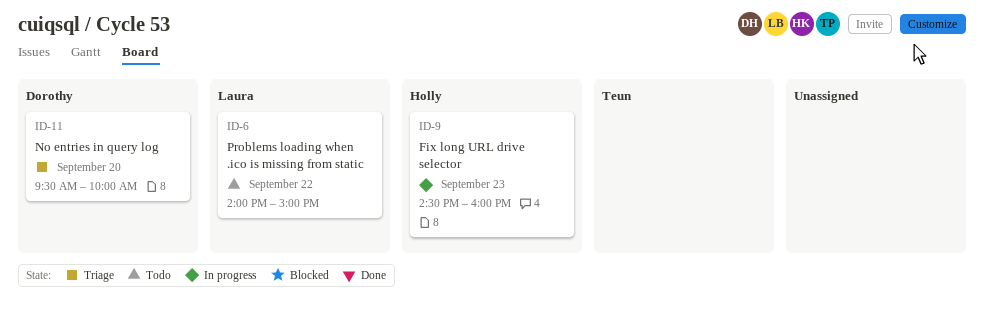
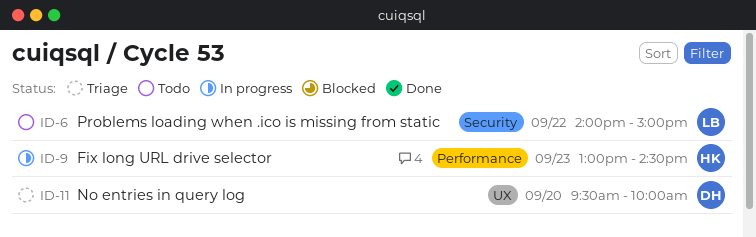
ID-9, begins: 14:30 -> 13:00
ID-9, ends: 16:00 -> 14:30

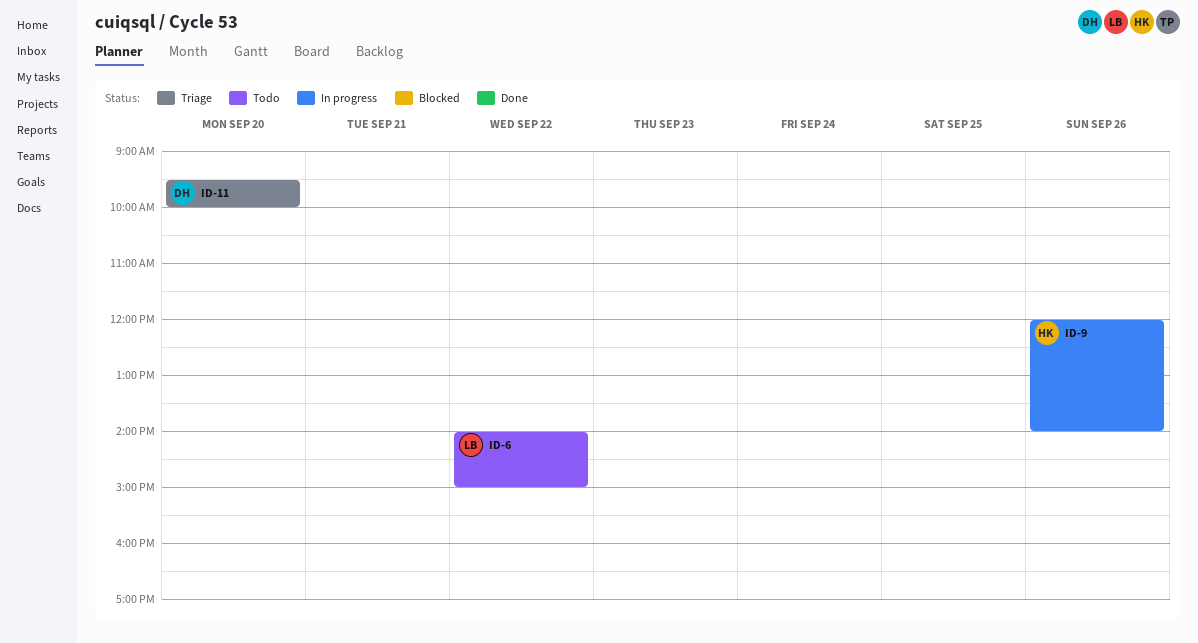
ID-9, day: Sep 23 -> Sep 26
ID-9, begins: 13:00 -> 12:00
ID-9, ends: 14:30 -> 14:00

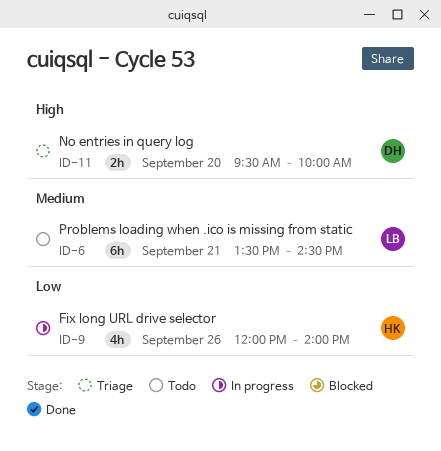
ID-6, day: Sep 22 -> Sep 21
ID-6, begins: 14:00 -> 13:30
ID-6, ends: 15:00 -> 14:30

